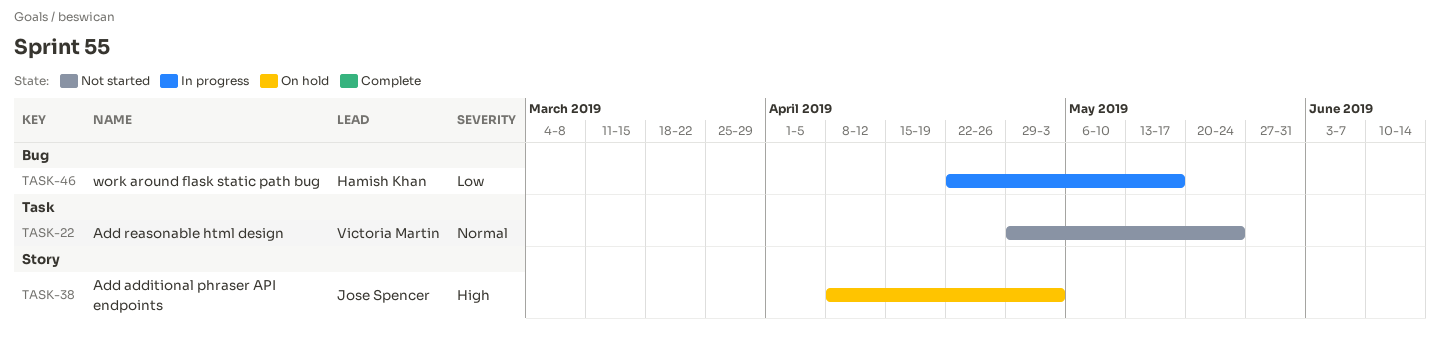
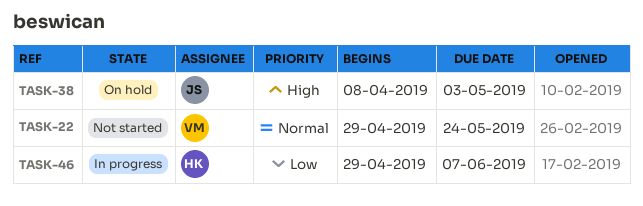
TASK-46, start: Apr 22 -> Apr 29
TASK-46, due: May 17 -> Jun 7

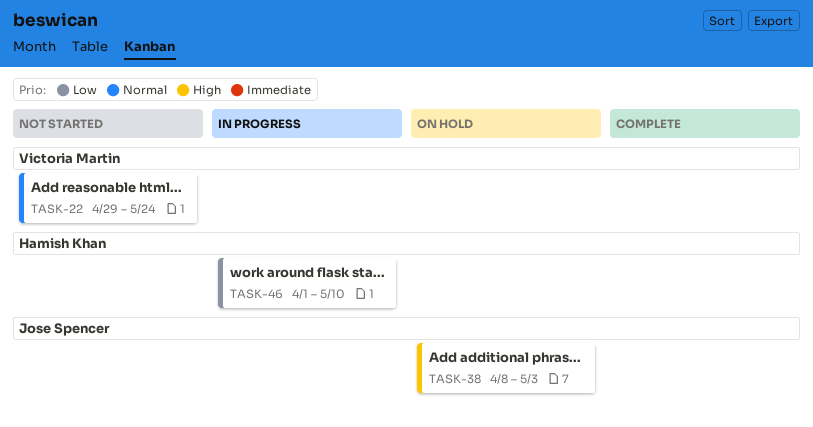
TASK-46, start: Apr 29 -> Apr 1
TASK-46, due: Jun 7 -> May 10

